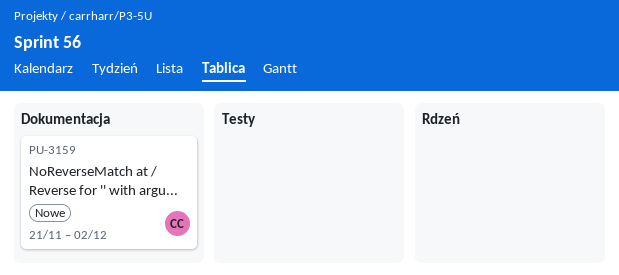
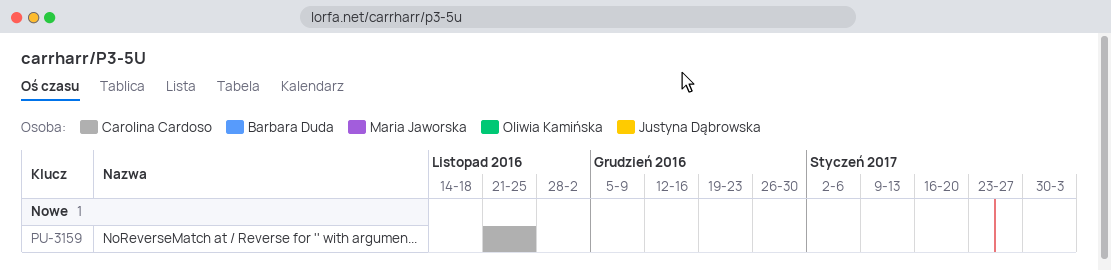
PU-3159, due: Dec 2 -> Nov 25

